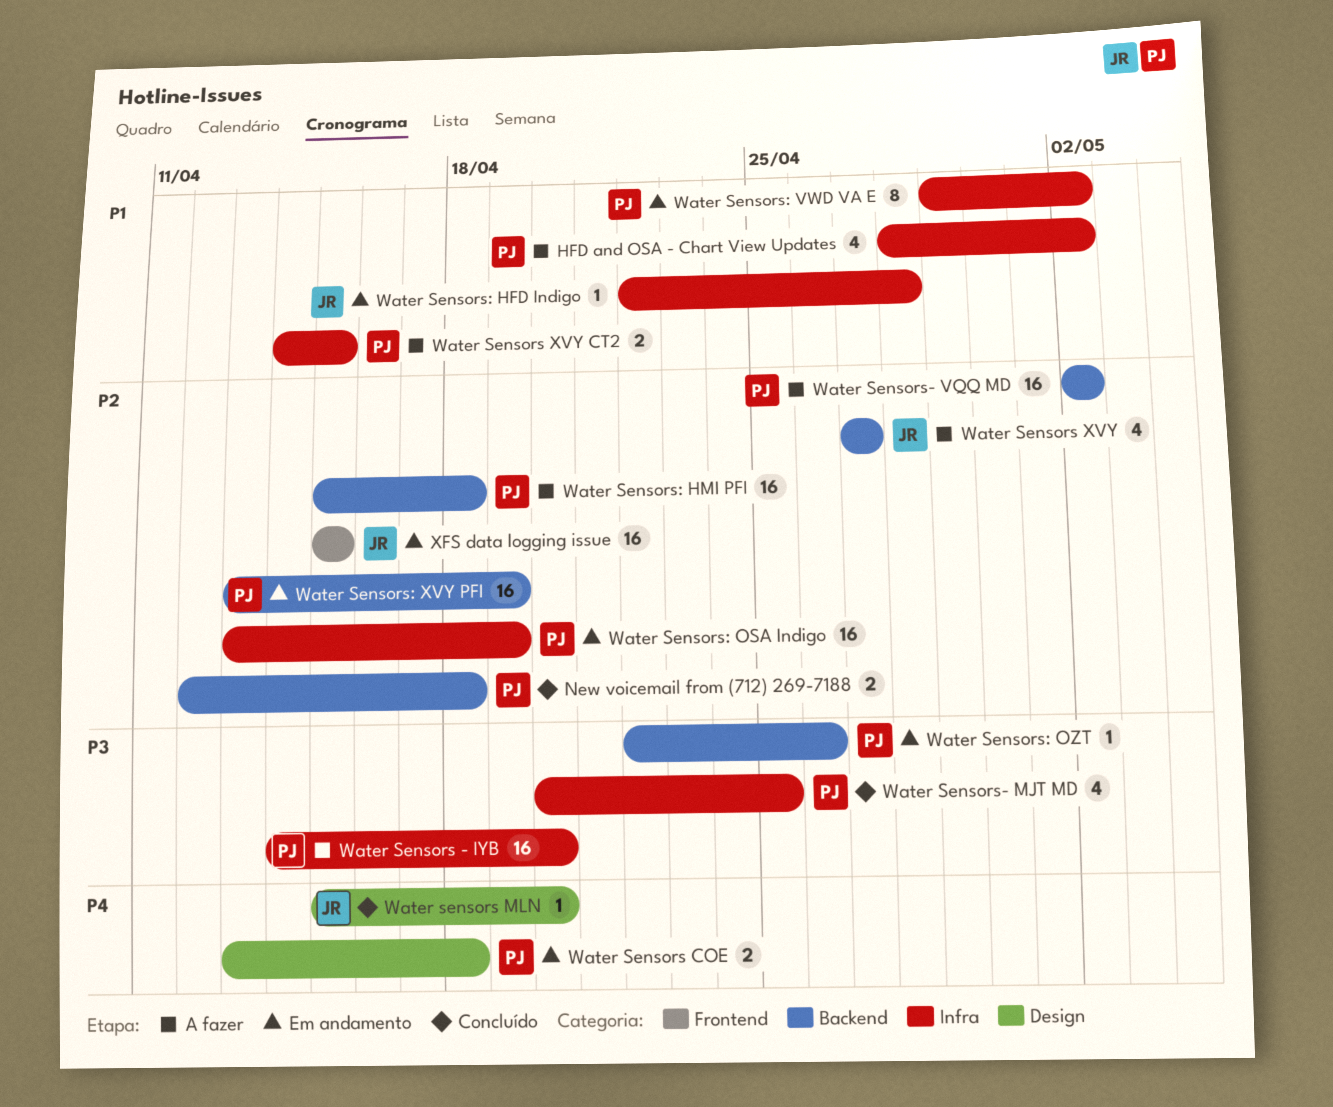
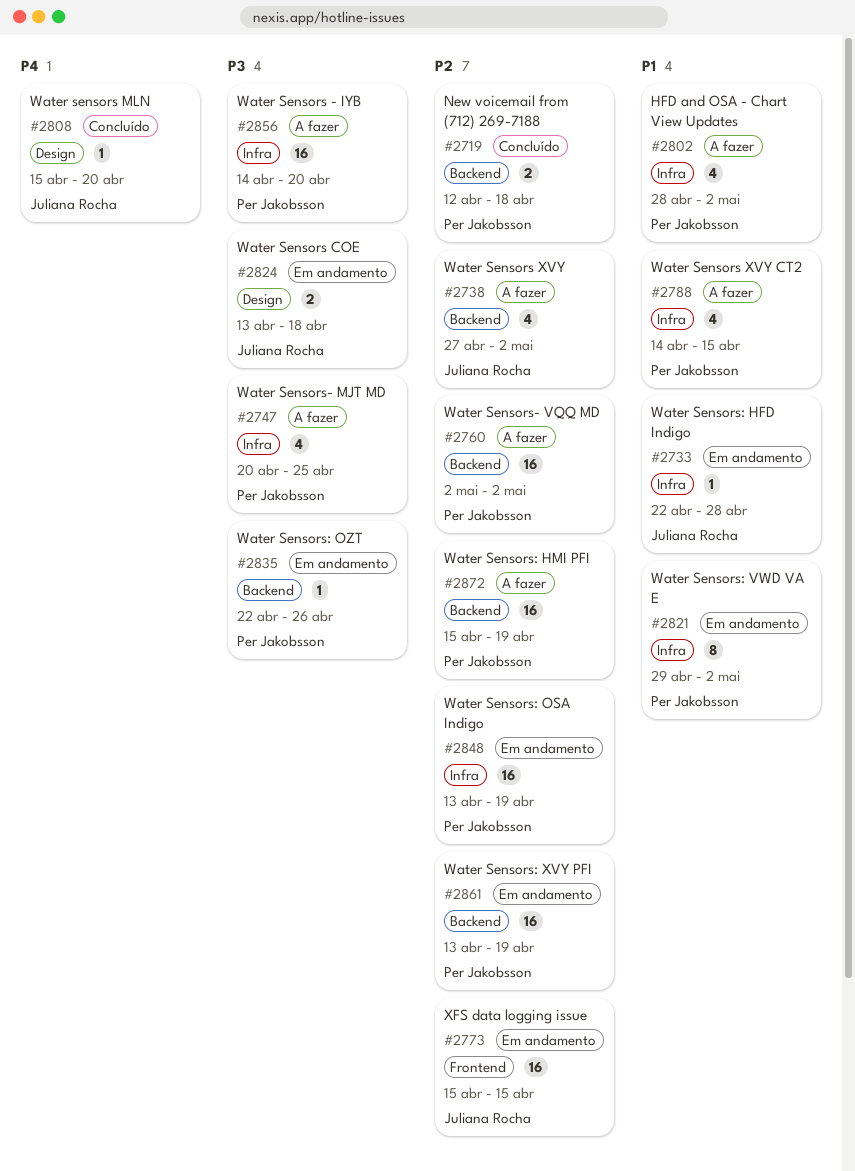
Water Sensors COE, owner: Per Jakobsson -> Juliana Rocha
Water Sensors COE, priority: P4 -> P3
Water Sensors XVY, due: Apr 27 -> May 2
Water Sensors XVY CT2, estimate: 2 -> 4
Water Sensors- MJT MD, status: Concluído -> A fazer
Water Sensors: HMI PFI, due: Apr 18 -> Apr 19

